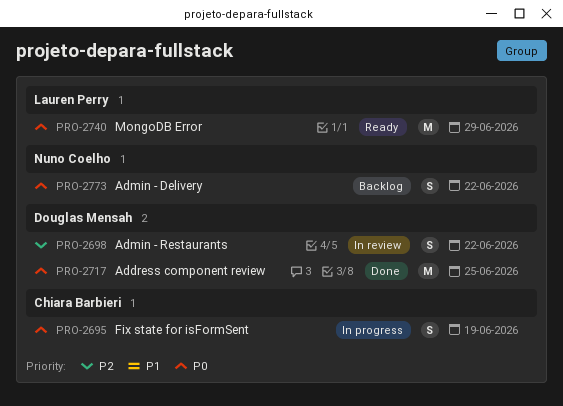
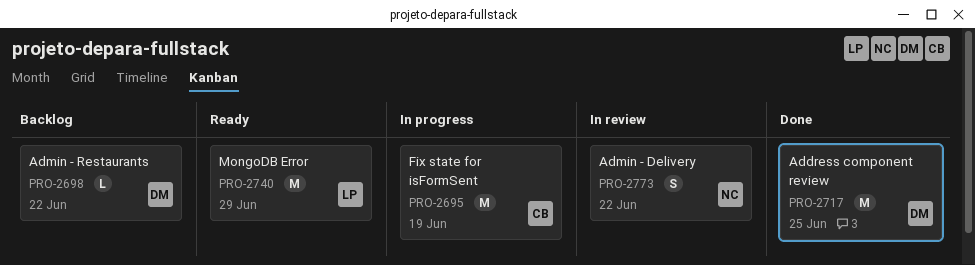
PRO-2695, estimate: S -> M
PRO-2698, status: In review -> Backlog
PRO-2698, estimate: S -> L
PRO-2773, status: Backlog -> In review

